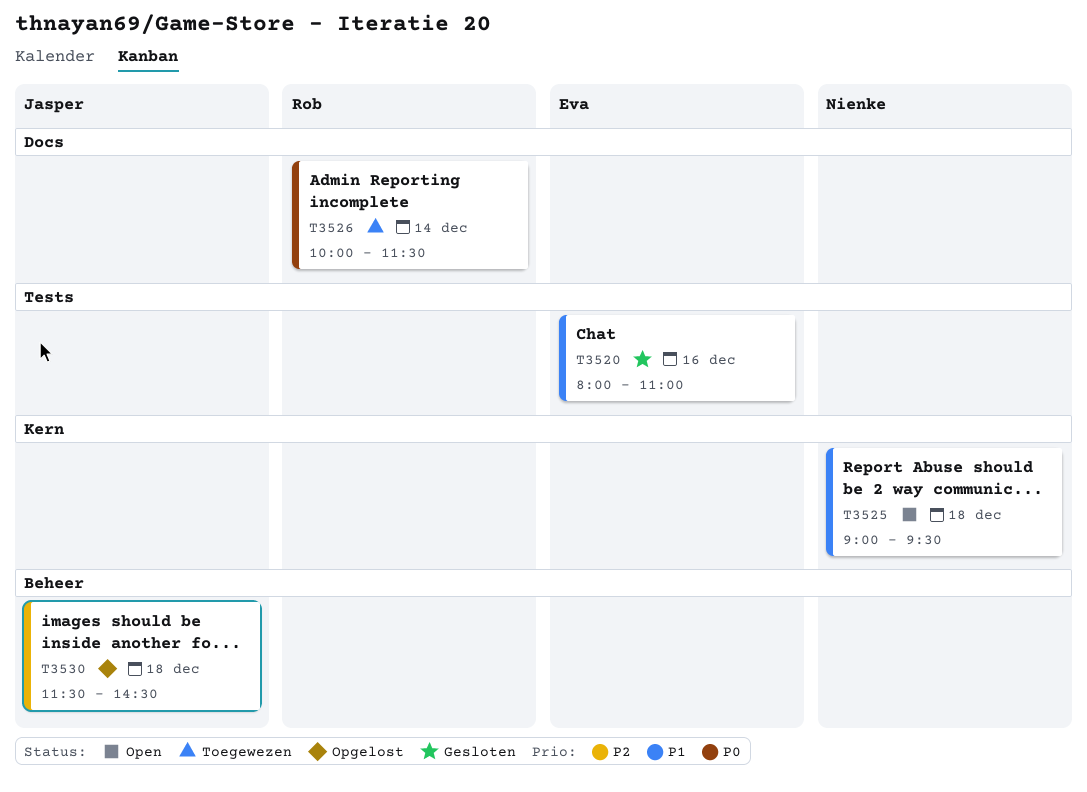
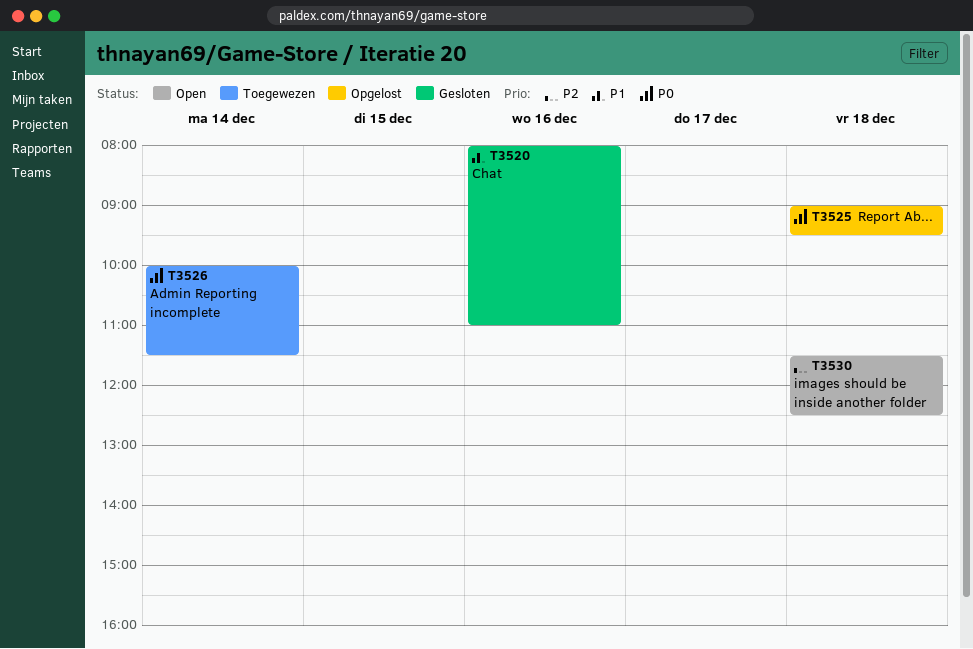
T3525, status: Open -> Opgelost
T3525, priority: P1 -> P0
T3530, status: Opgelost -> Open
T3530, ends: 14:30 -> 12:30

